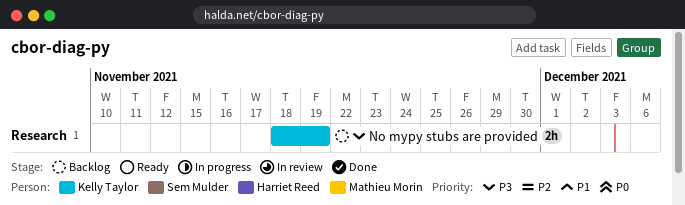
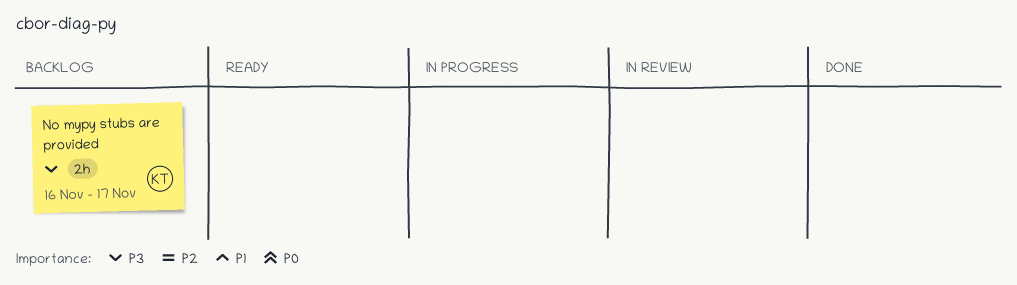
No mypy stubs are provided, start: Nov 18 -> Nov 16
No mypy stubs are provided, due: Nov 19 -> Nov 17

